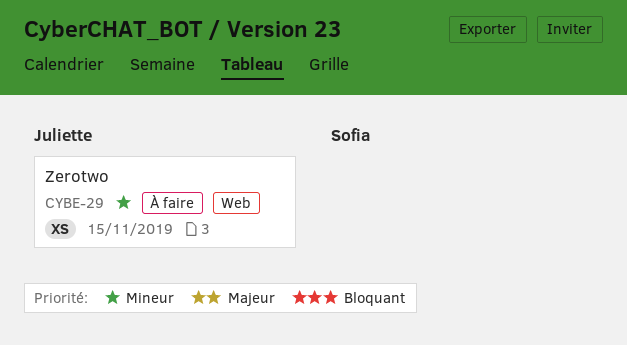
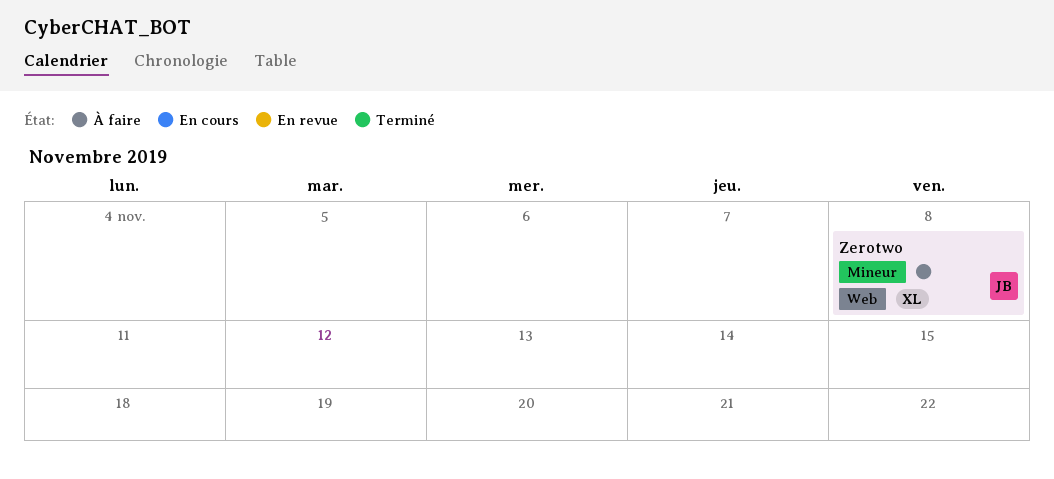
Zerotwo, estimate: XS -> XL
Zerotwo, due: Nov 15 -> Nov 8

